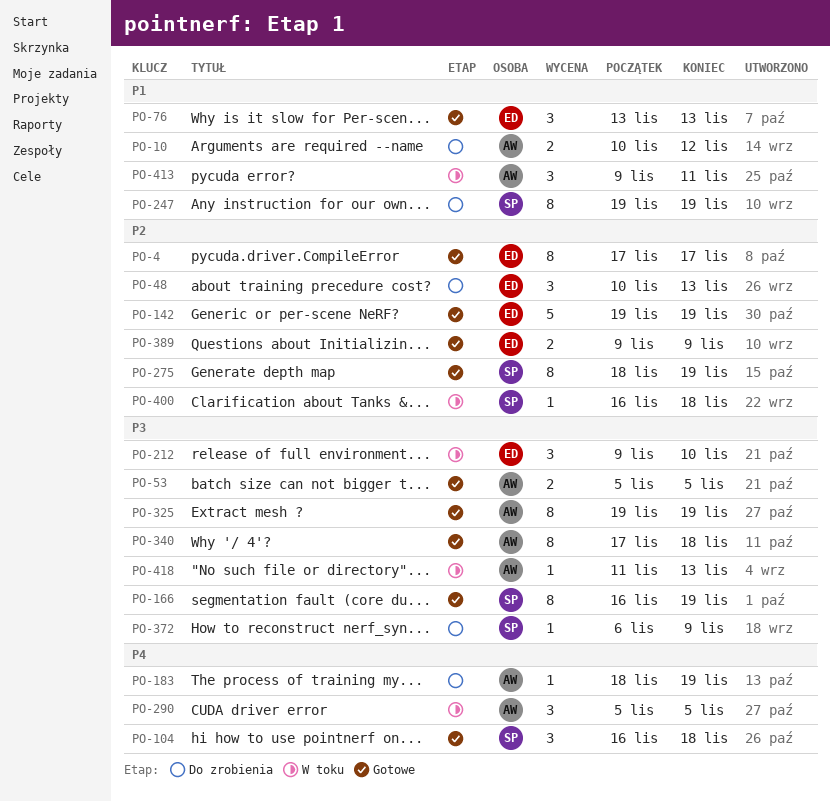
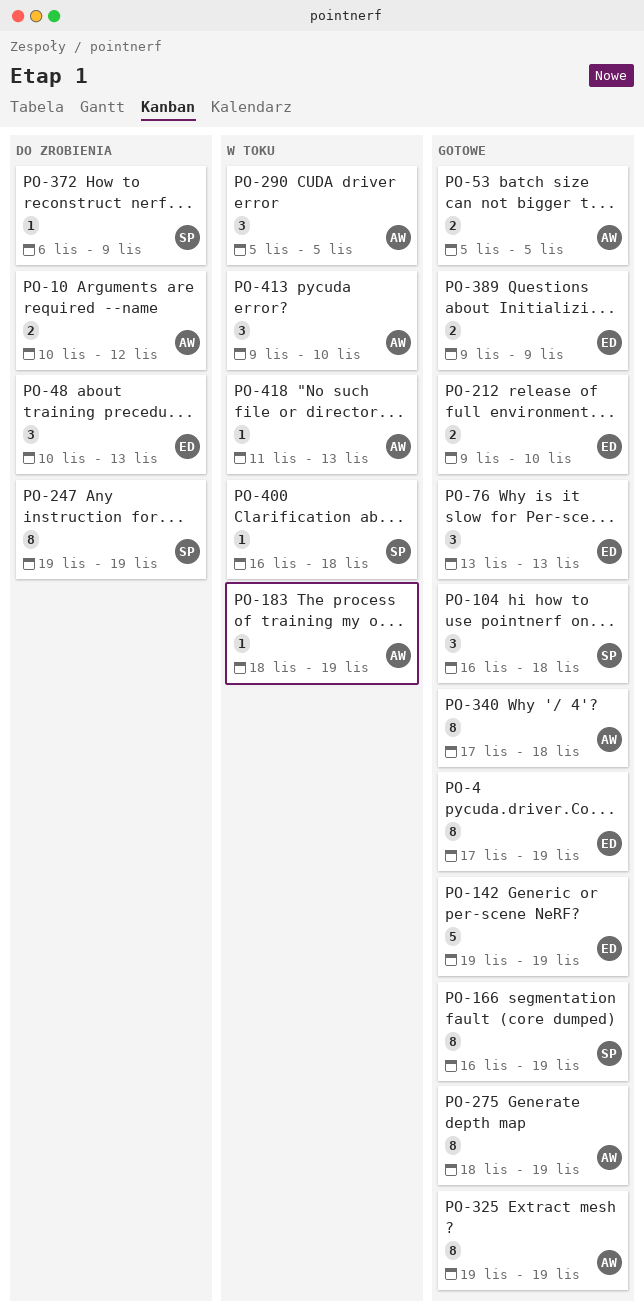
PO-4, due: Nov 17 -> Nov 19
PO-183, status: Do zrobienia -> W toku
PO-212, status: W toku -> Gotowe
PO-212, estimate: 3 -> 2
PO-275, owner: SP -> AW
PO-413, due: Nov 11 -> Nov 10

